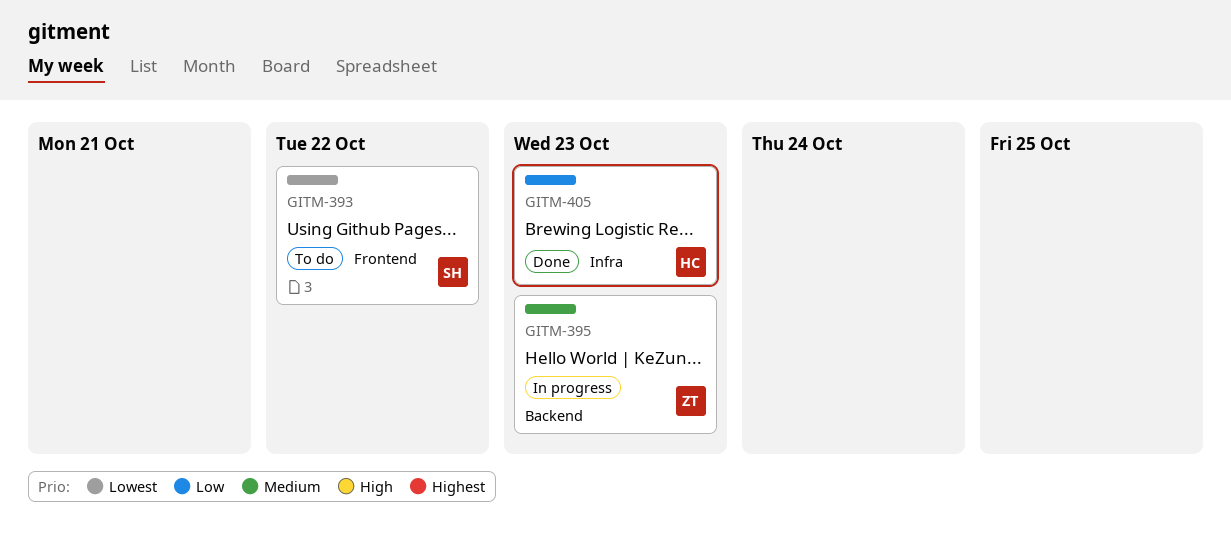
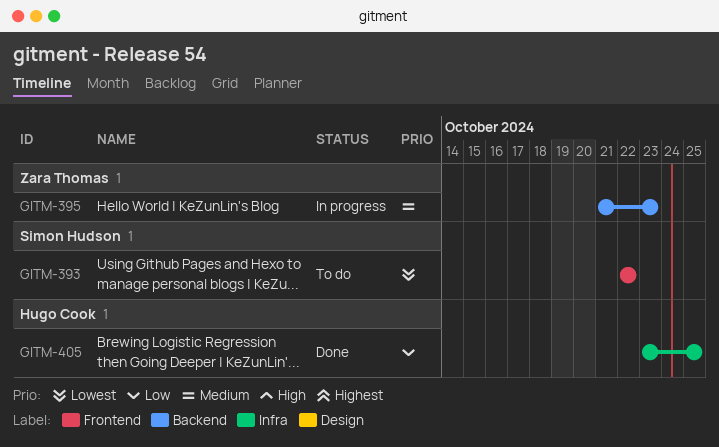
GITM-405, due: Oct 23 -> Oct 25

